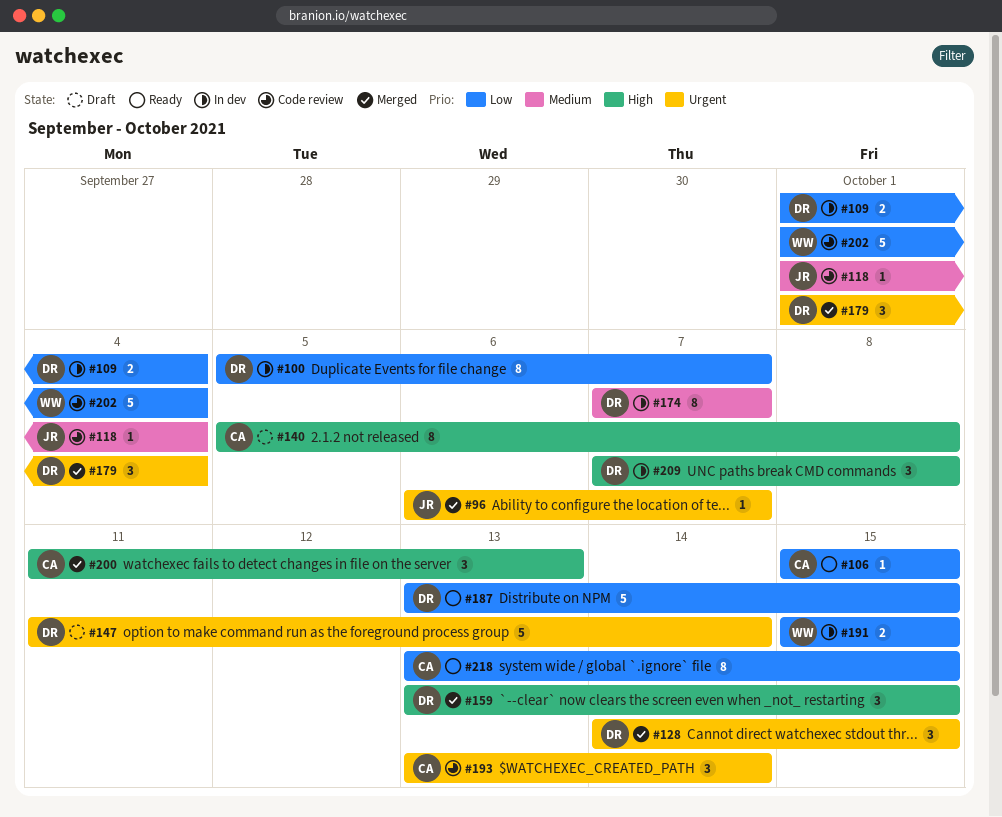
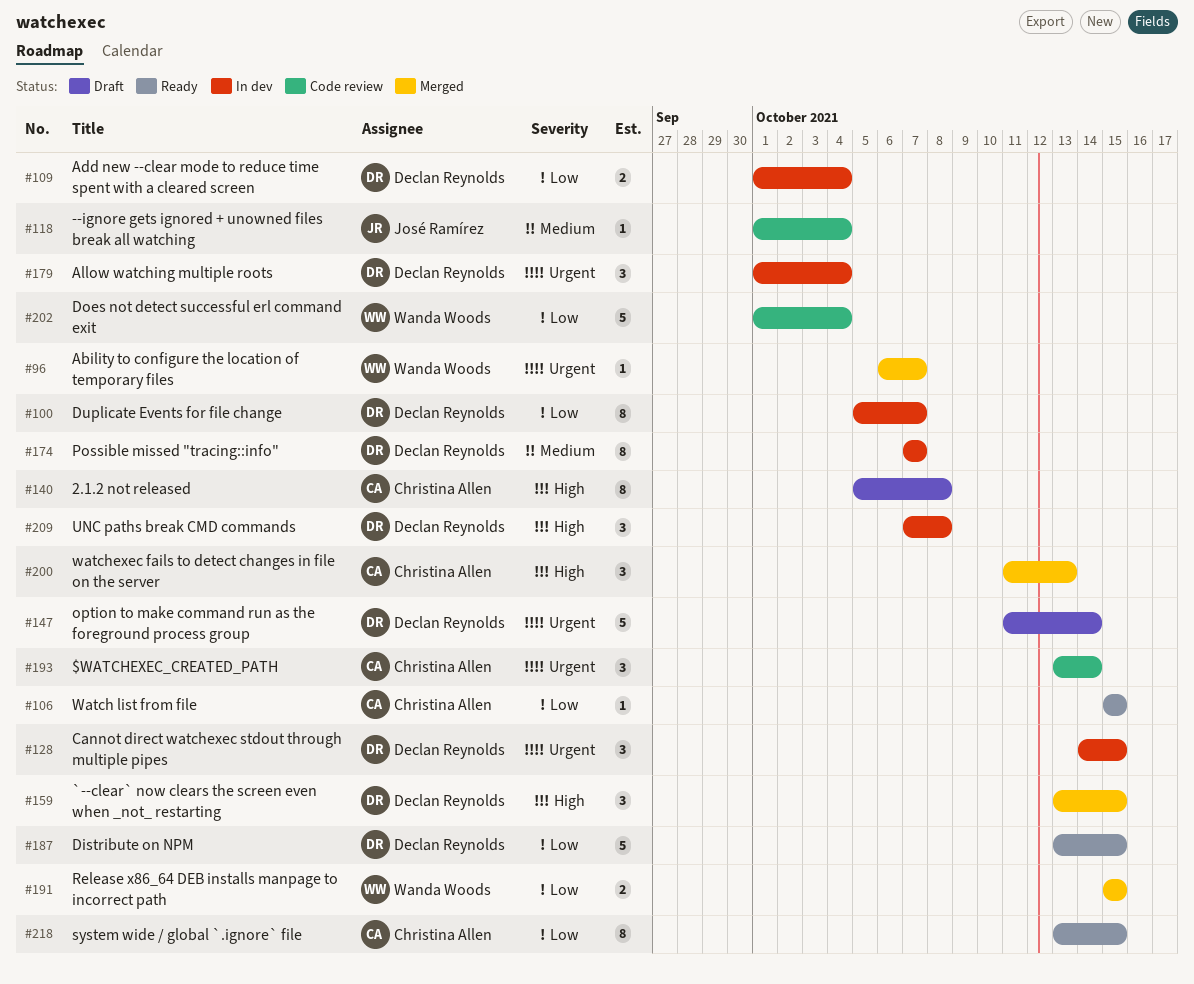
#96, owner: José Ramírez -> Wanda Woods
#128, status: Merged -> In dev
#179, status: Merged -> In dev
#191, status: In dev -> Merged

